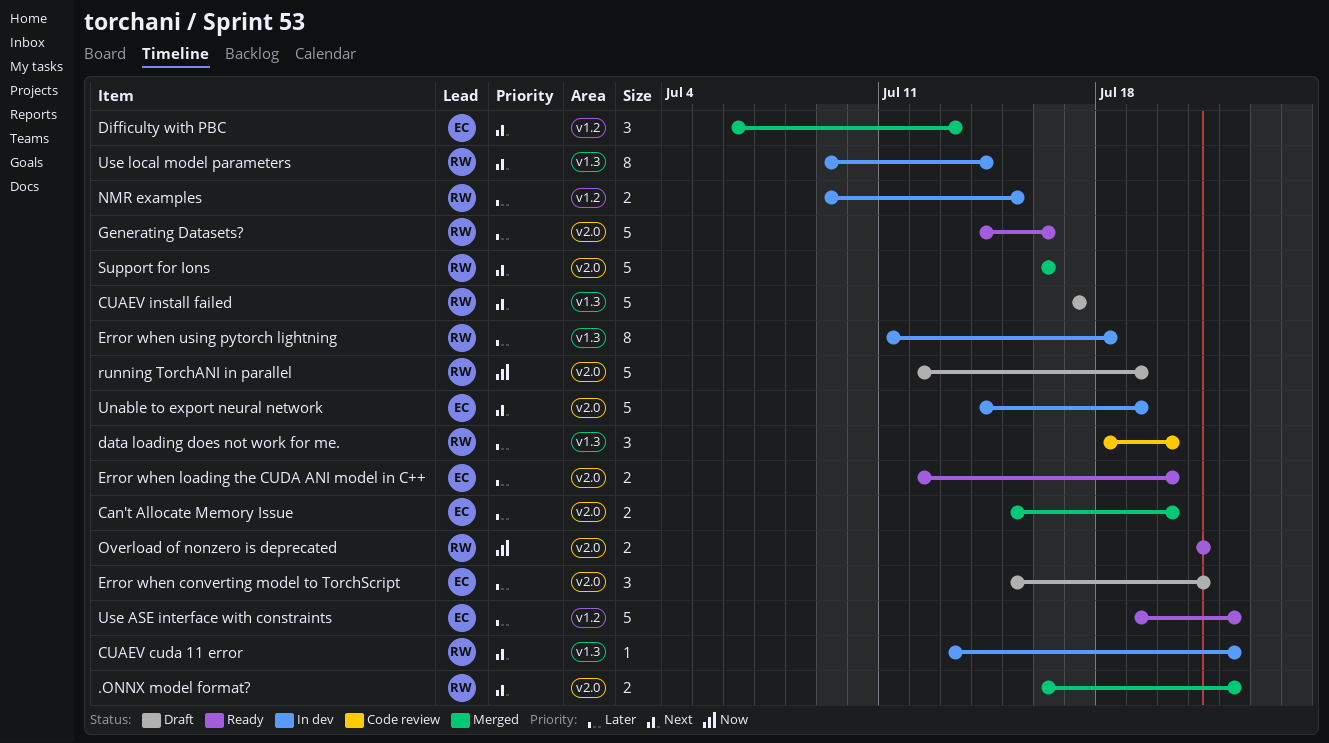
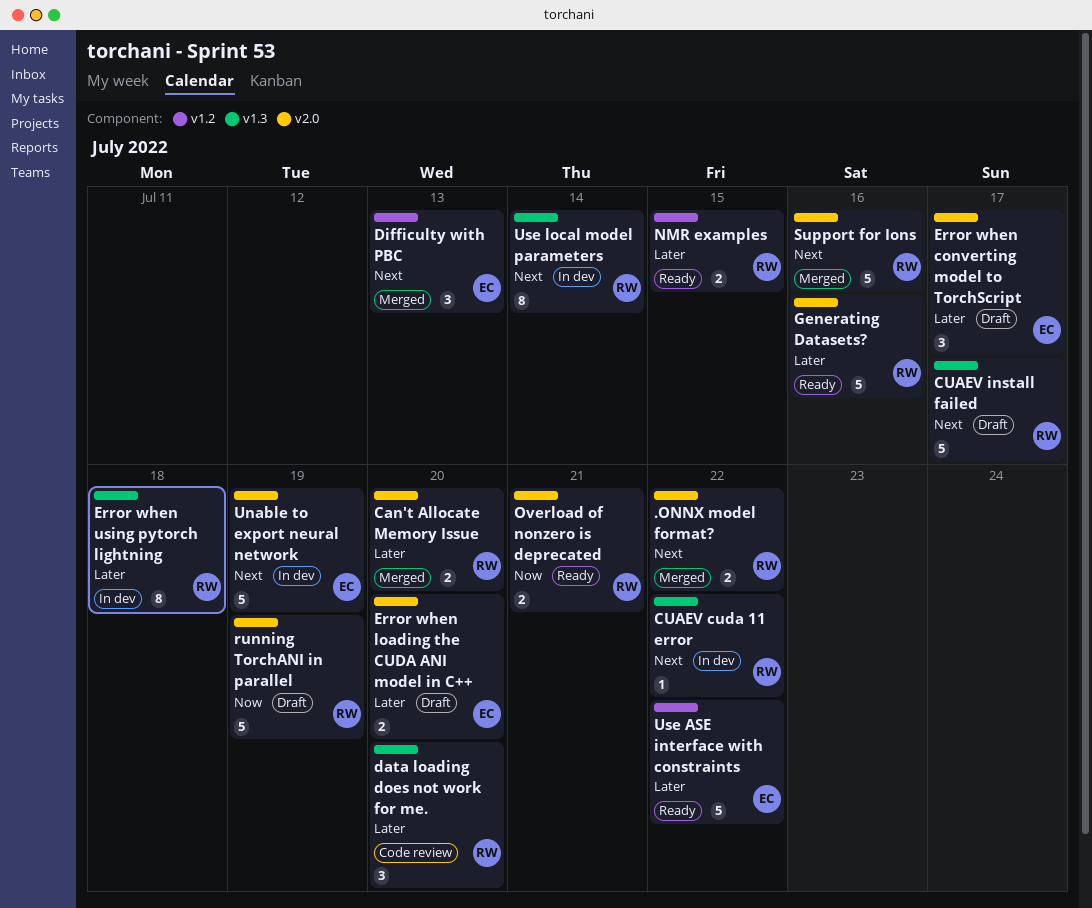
Can't Allocate Memory Issue, owner: EC -> RW
Error when converting model to TorchScript, due: Jul 21 -> Jul 17
Error when loading the CUDA ANI model in C++, status: Ready -> Draft
NMR examples, status: In dev -> Ready

